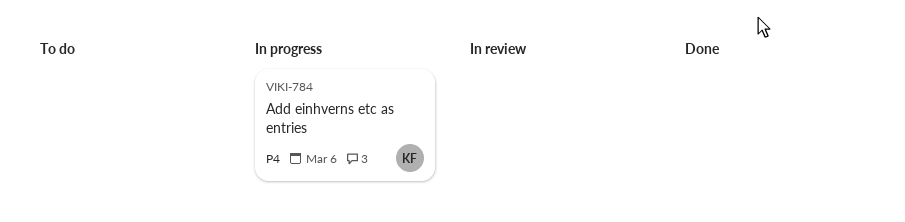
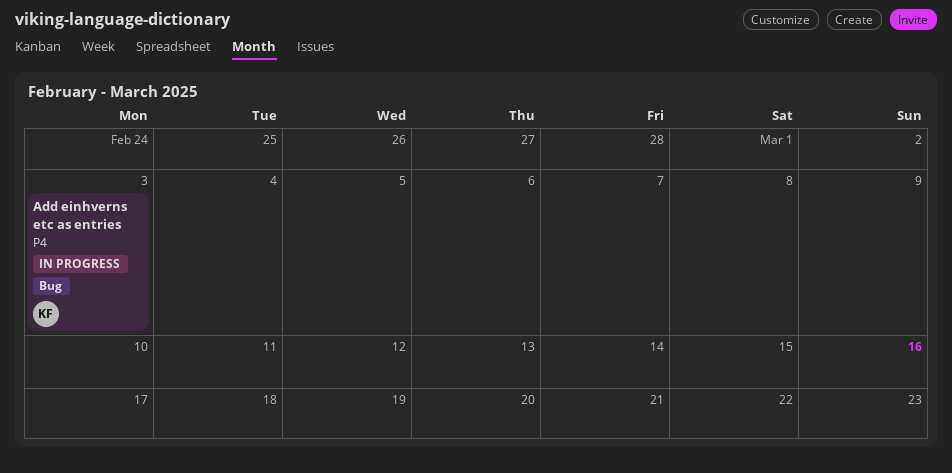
Add einhverns etc as entries, due: Mar 6 -> Mar 3

